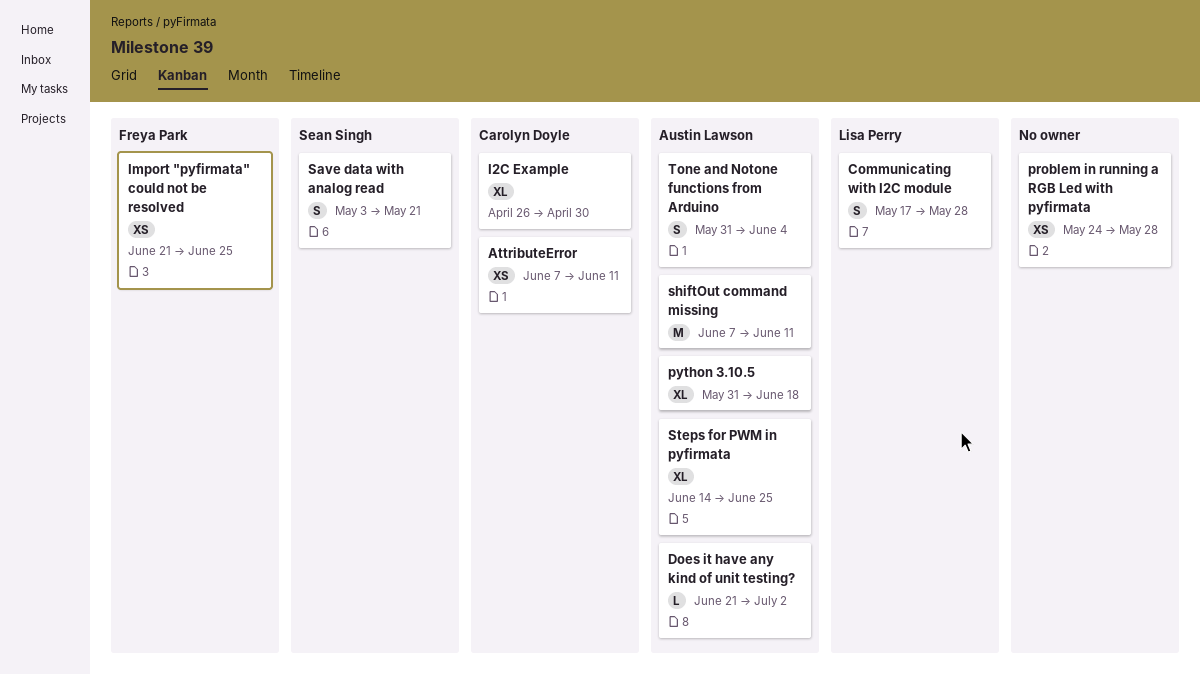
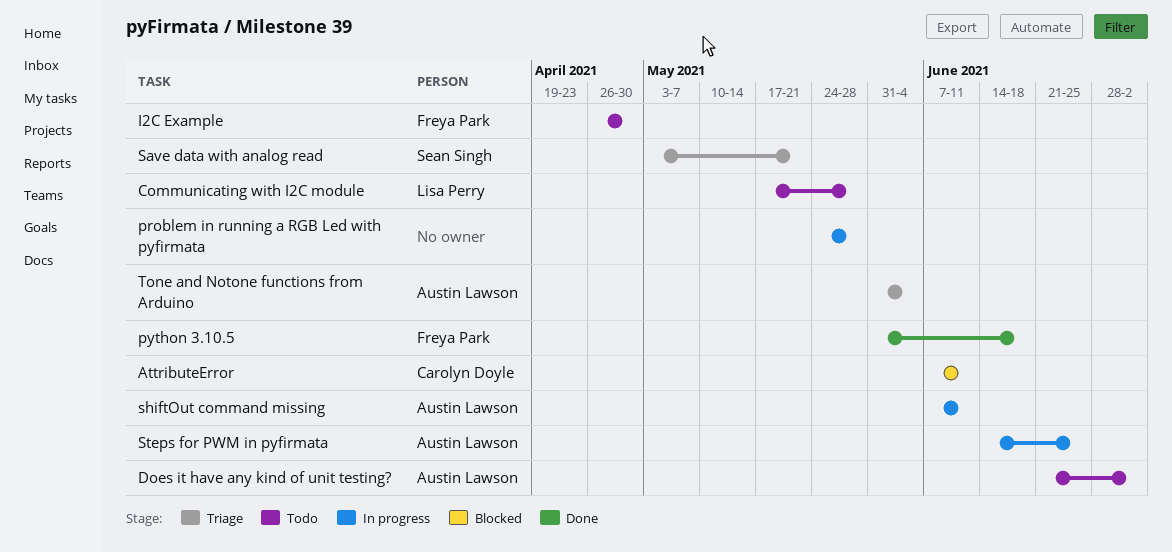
I2C Example, owner: Carolyn Doyle -> Freya Park
Import "pyfirmata" could not be resolved: present -> none
python 3.10.5, owner: Austin Lawson -> Freya Park

